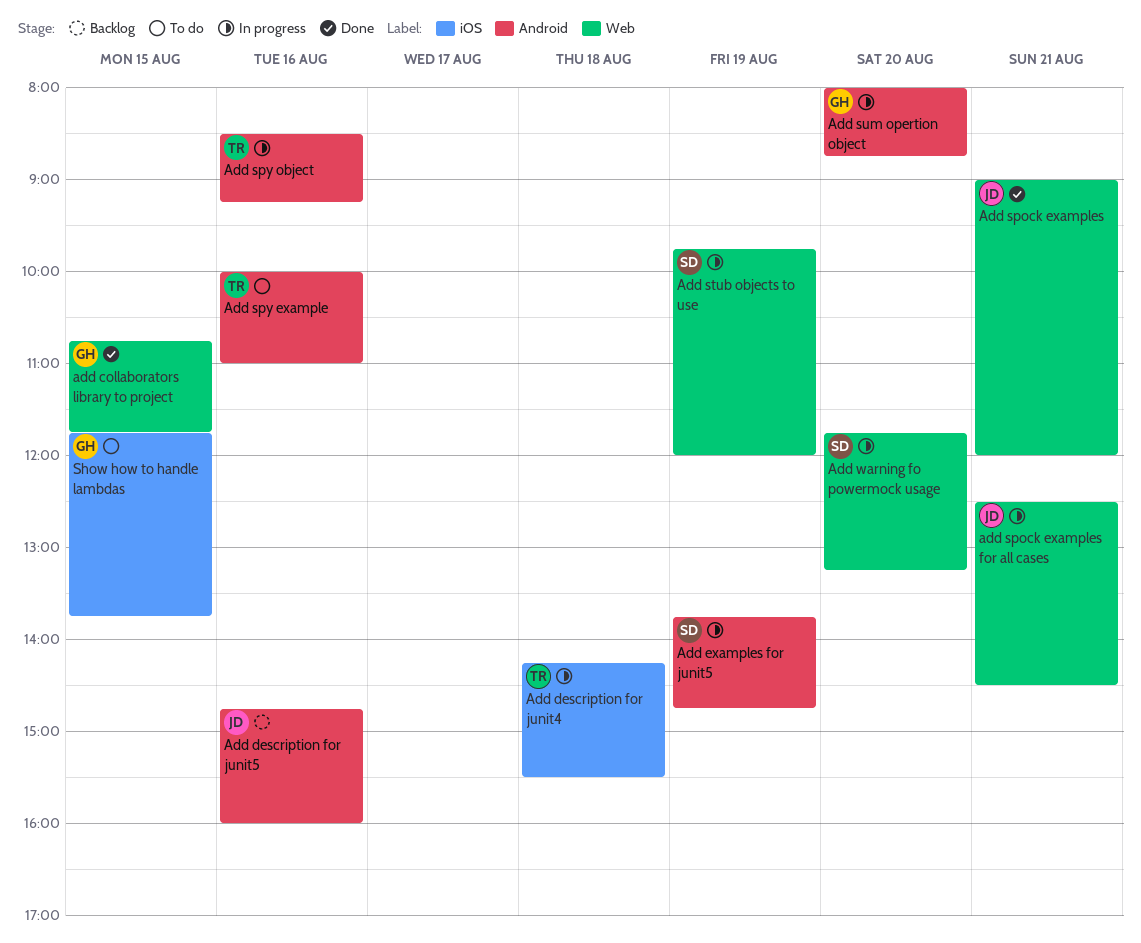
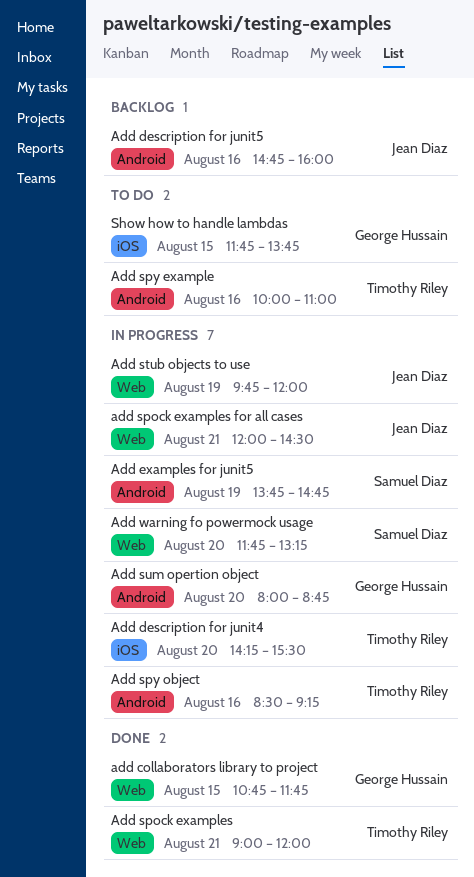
Add description for junit4, day: Aug 18 -> Aug 20
Add spock examples, owner: Jean Diaz -> Timothy Riley
add spock examples for all cases, begins: 12:30 -> 12:00
Add stub objects to use, owner: Samuel Diaz -> Jean Diaz

